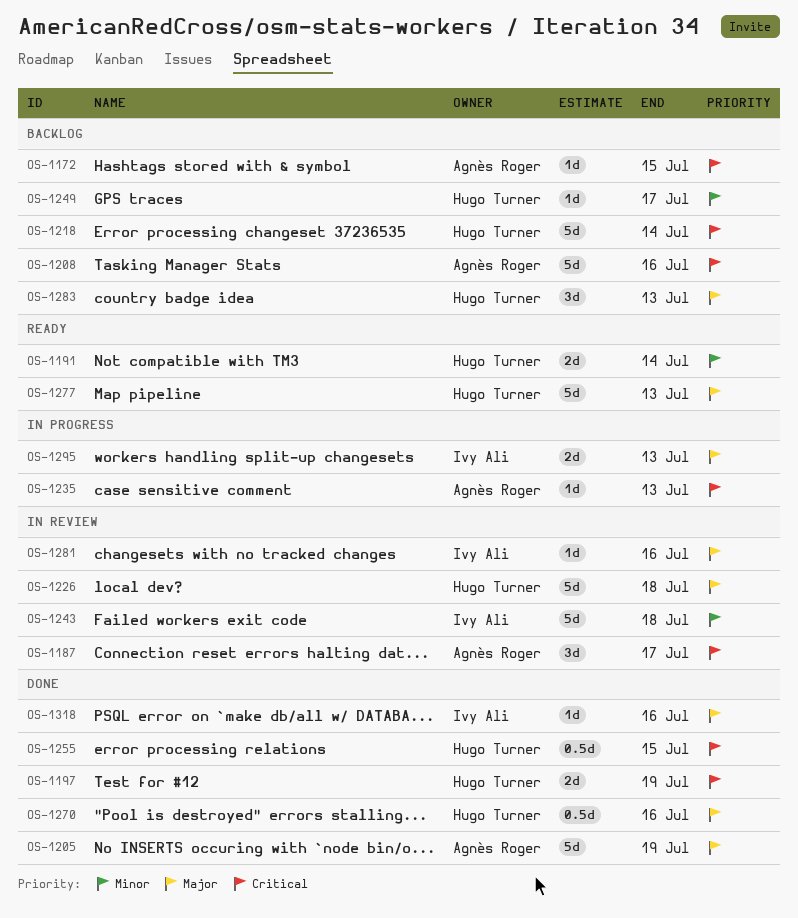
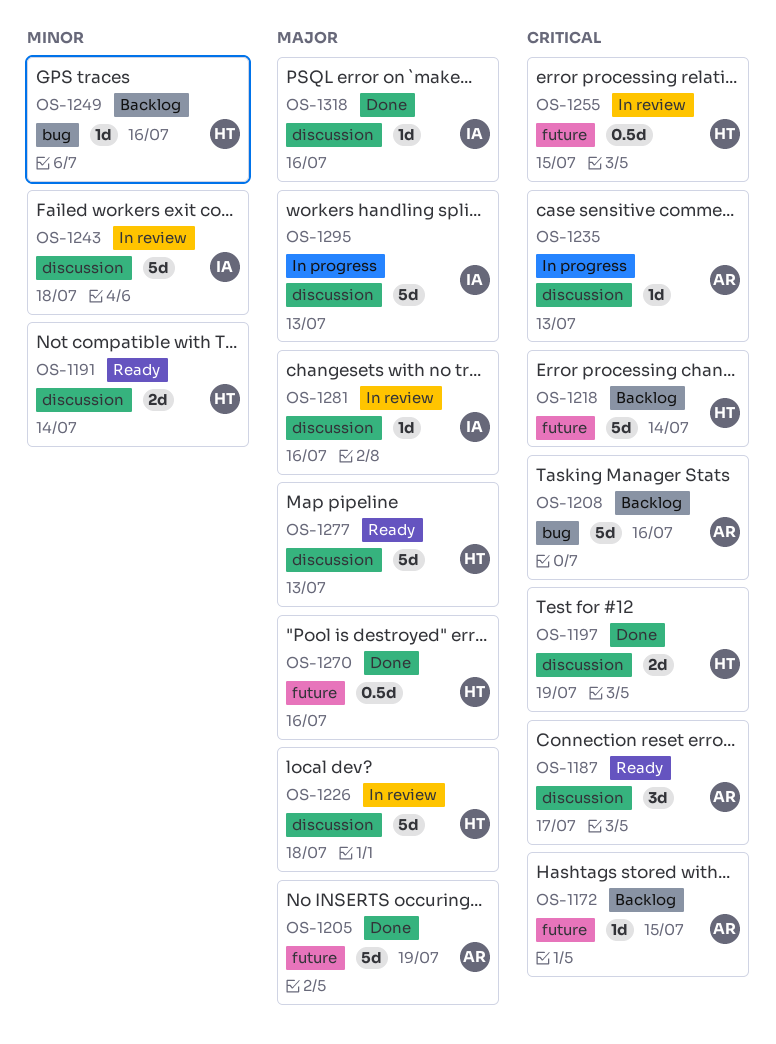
OS-1187, status: In review -> Ready
OS-1249, due: Jul 17 -> Jul 16
OS-1255, status: Done -> In review
OS-1283: present -> none
OS-1295, estimate: 2d -> 5d

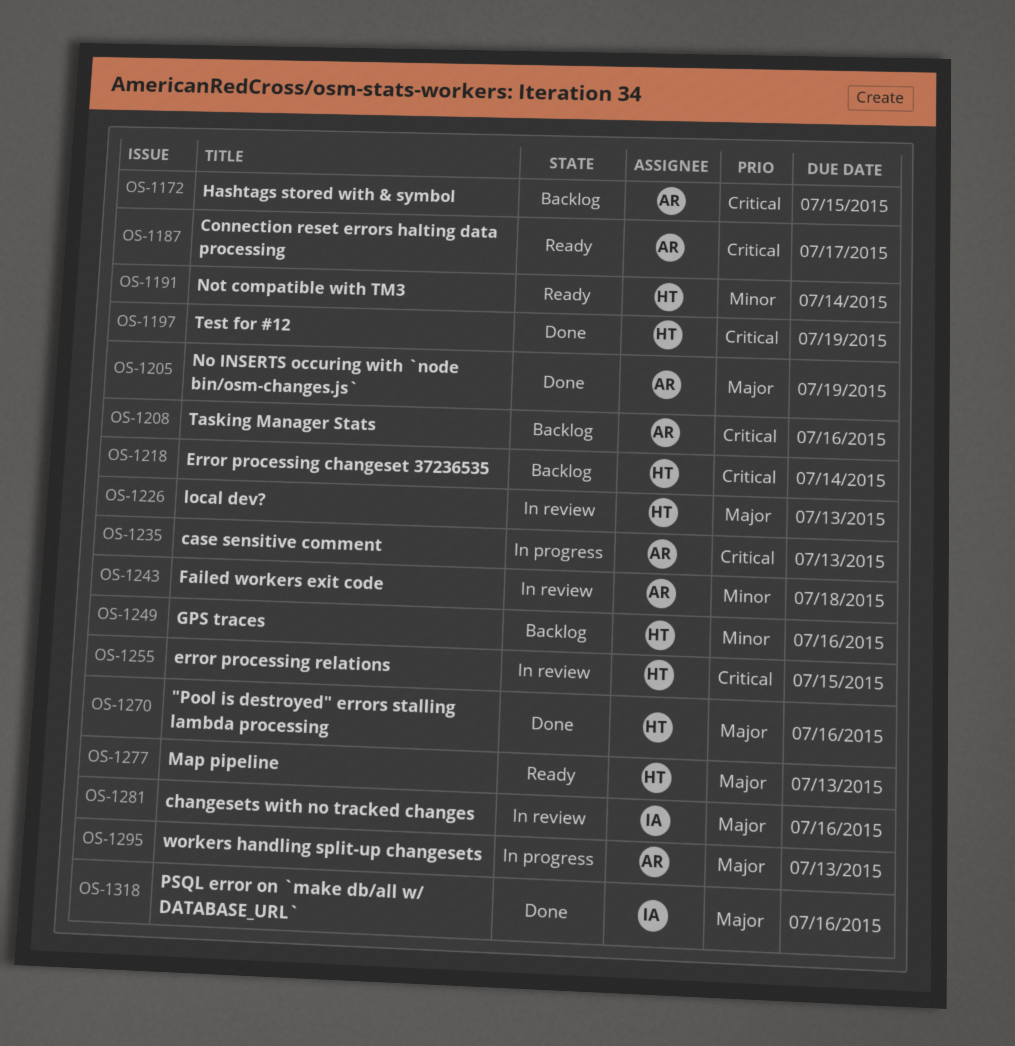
OS-1226, due: Jul 18 -> Jul 13
OS-1243, owner: IA -> AR
OS-1295, owner: IA -> AR

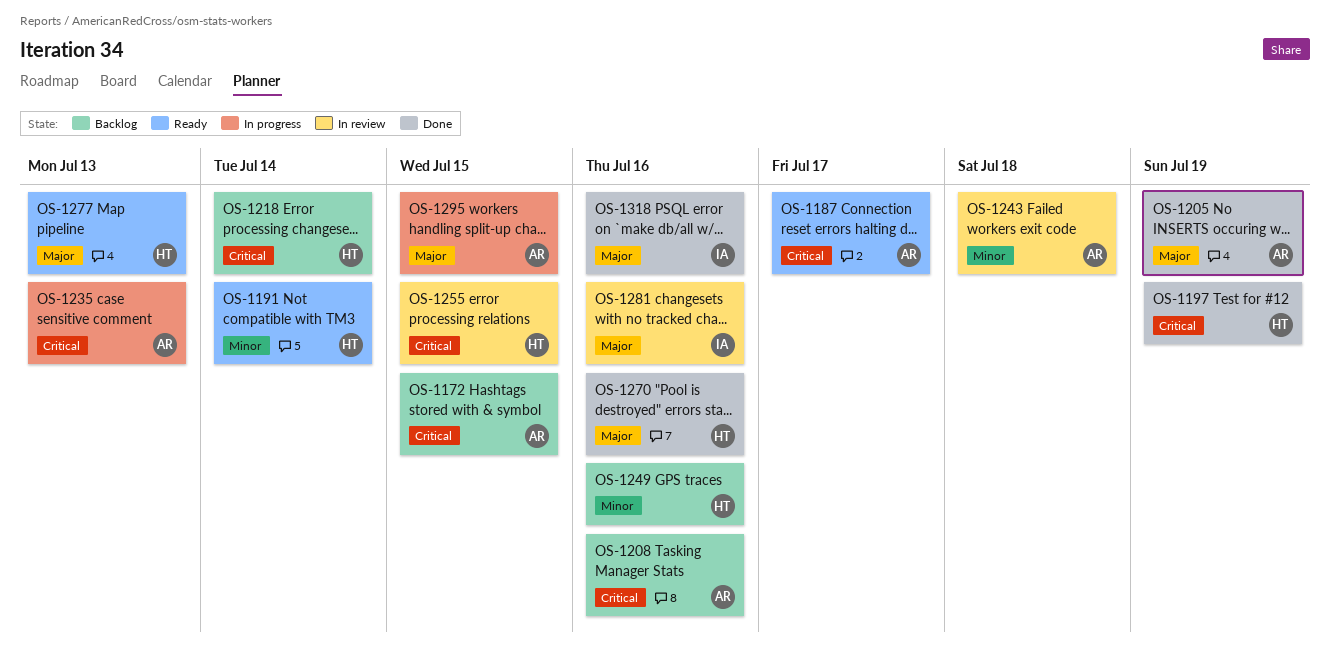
OS-1226: present -> none
OS-1295, due: Jul 13 -> Jul 15

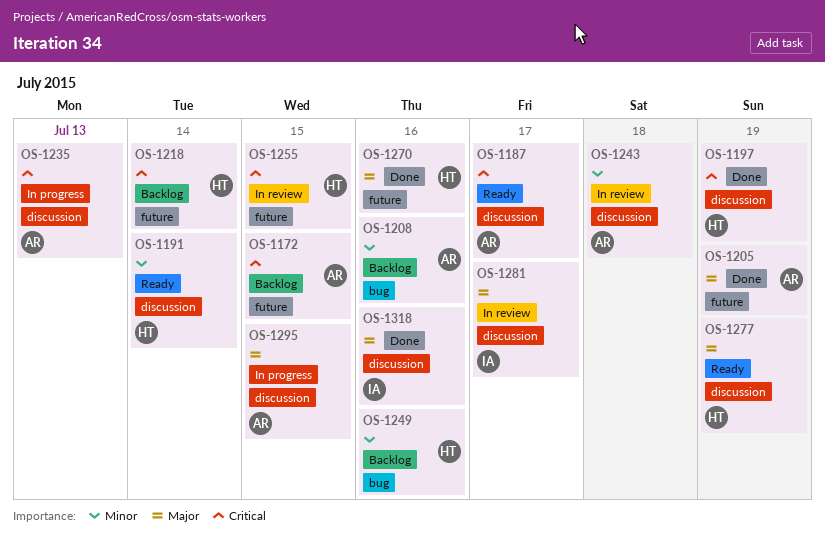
OS-1208, priority: Critical -> Minor
OS-1277, due: Jul 13 -> Jul 19
OS-1281, due: Jul 16 -> Jul 17

